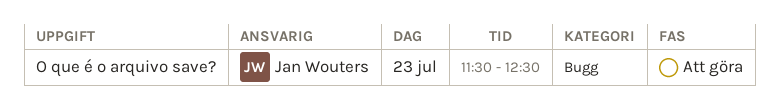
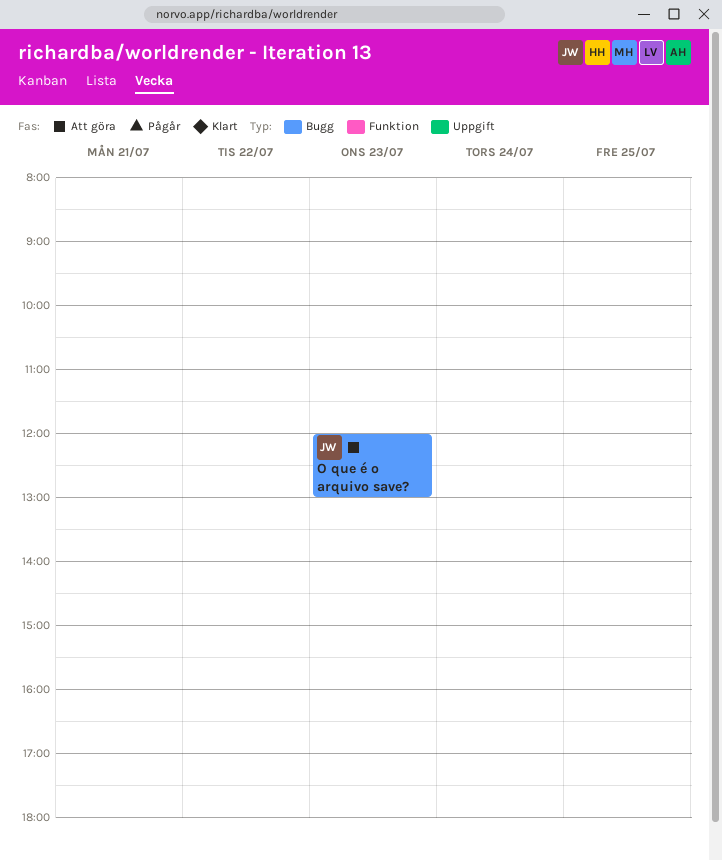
O que é o arquivo save?, begins: 11:30 -> 12:00
O que é o arquivo save?, ends: 12:30 -> 13:00

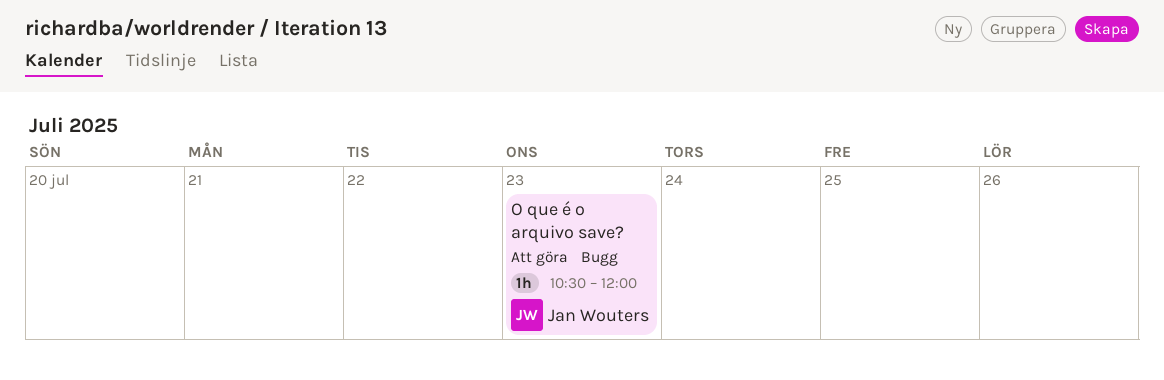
O que é o arquivo save?, begins: 12:00 -> 10:30
O que é o arquivo save?, ends: 13:00 -> 12:00

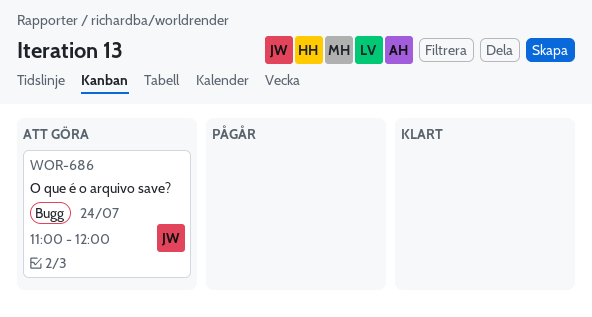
O que é o arquivo save?, day: Jul 23 -> Jul 24
O que é o arquivo save?, begins: 10:30 -> 11:00

